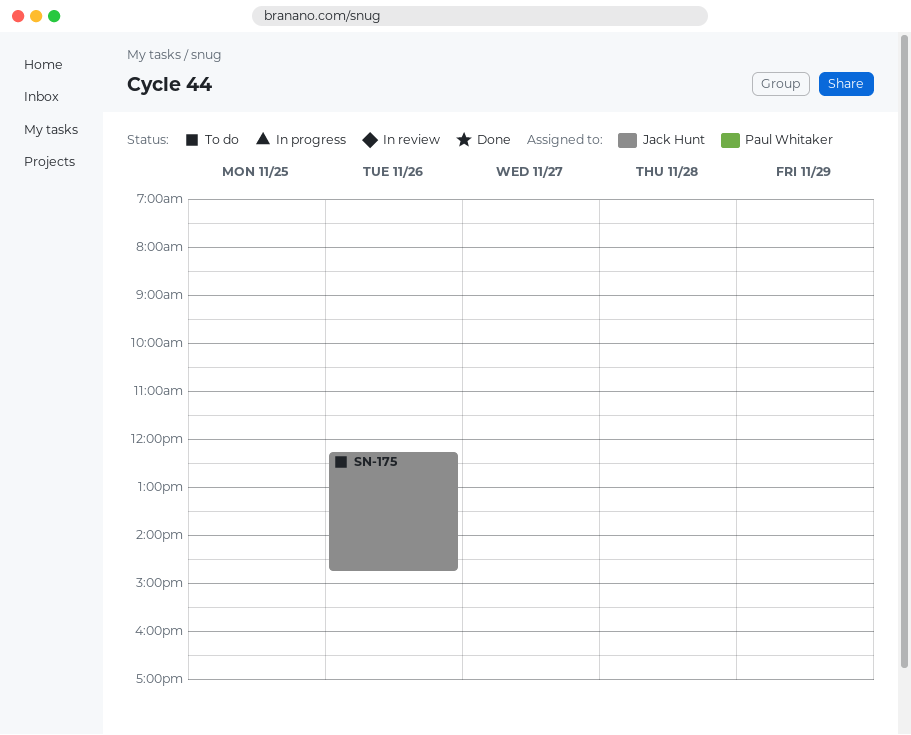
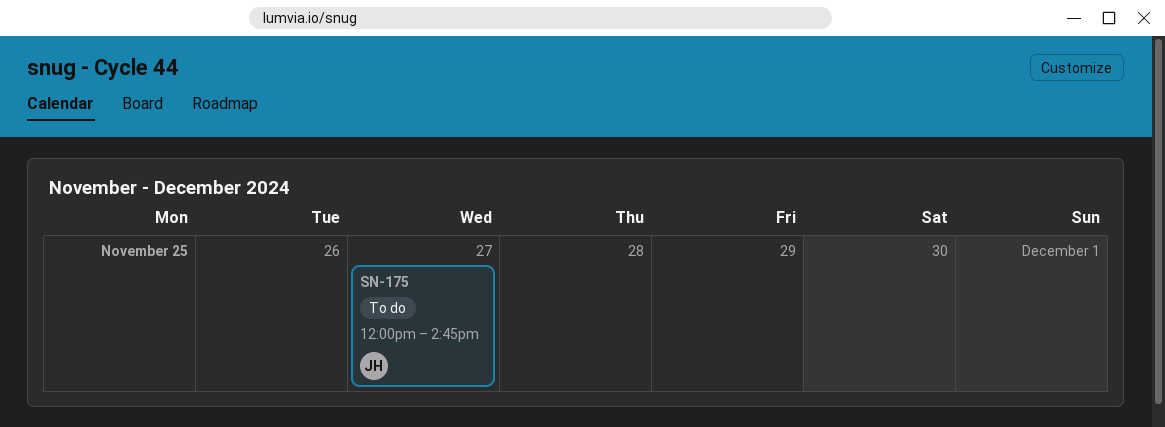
SN-175, day: Nov 26 -> Nov 27
SN-175, begins: 12:15 -> 12:00

